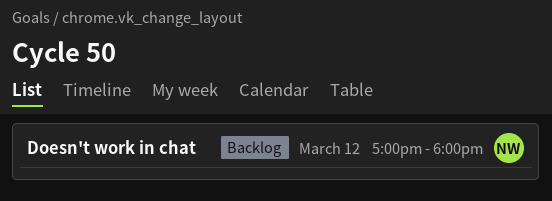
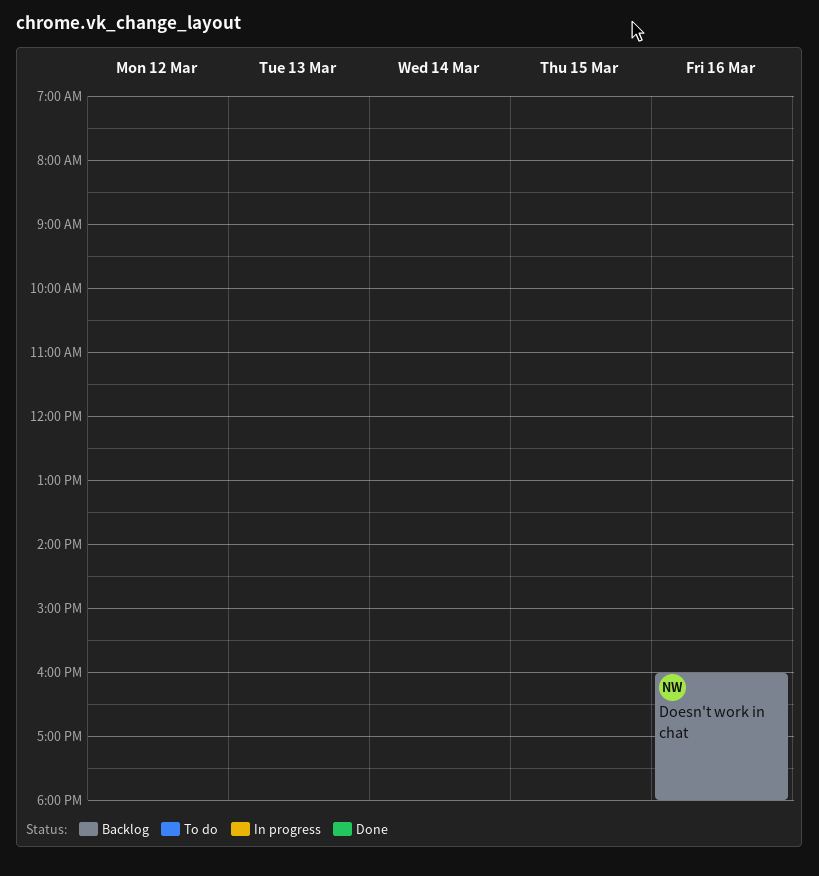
Doesn't work in chat, day: Mar 12 -> Mar 16
Doesn't work in chat, begins: 17:00 -> 16:00

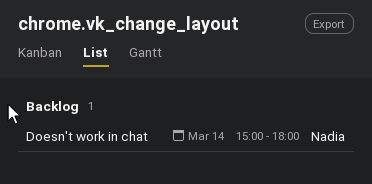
Doesn't work in chat, day: Mar 16 -> Mar 14
Doesn't work in chat, begins: 16:00 -> 15:00

